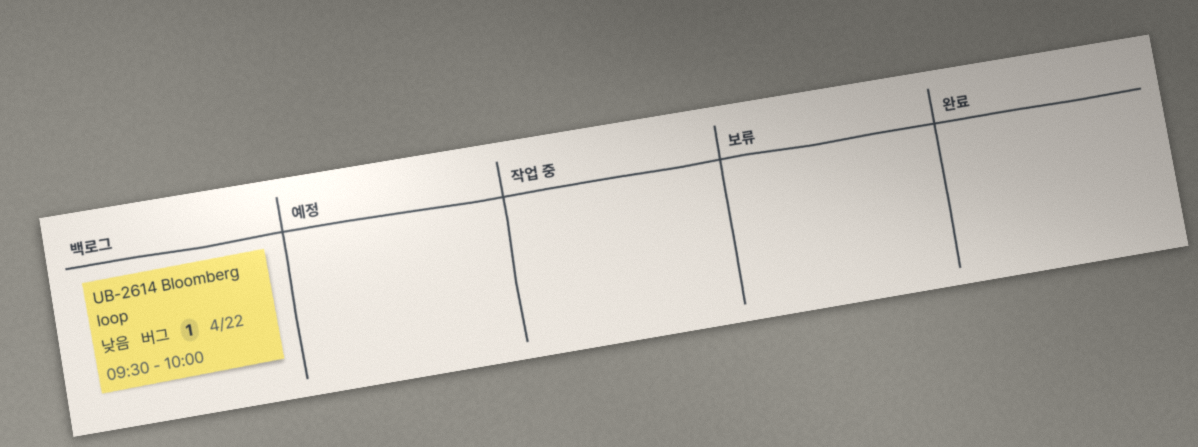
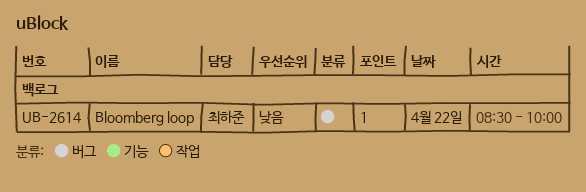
UB-2614, begins: 09:30 -> 08:30

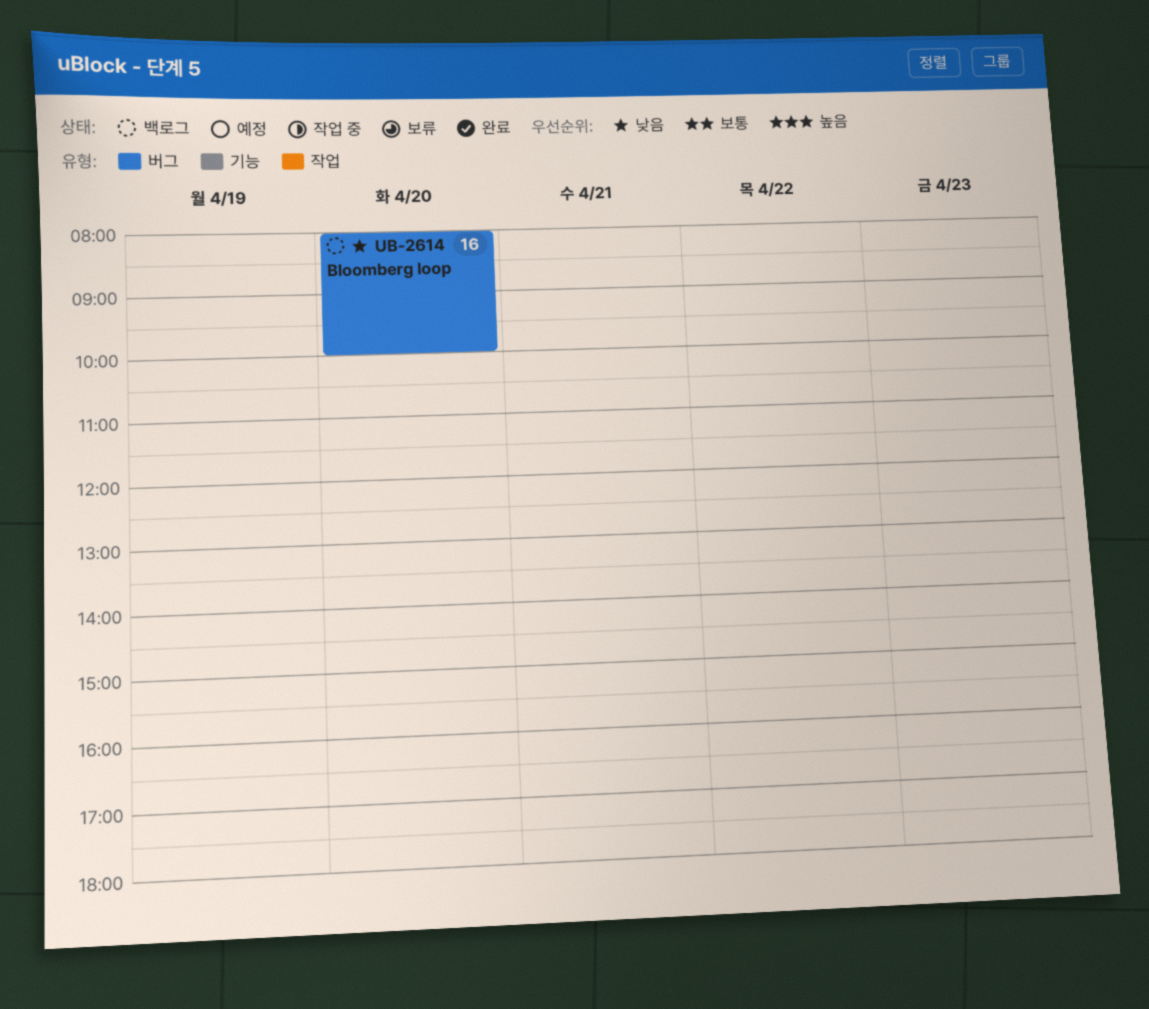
UB-2614, estimate: 1 -> 16
UB-2614, day: Apr 22 -> Apr 20
UB-2614, begins: 08:30 -> 08:00

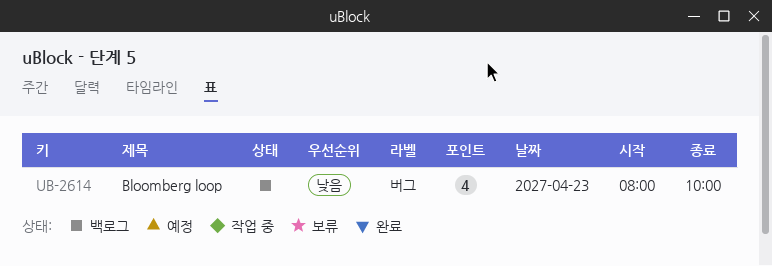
UB-2614, estimate: 16 -> 4
UB-2614, day: Apr 20 -> Apr 23

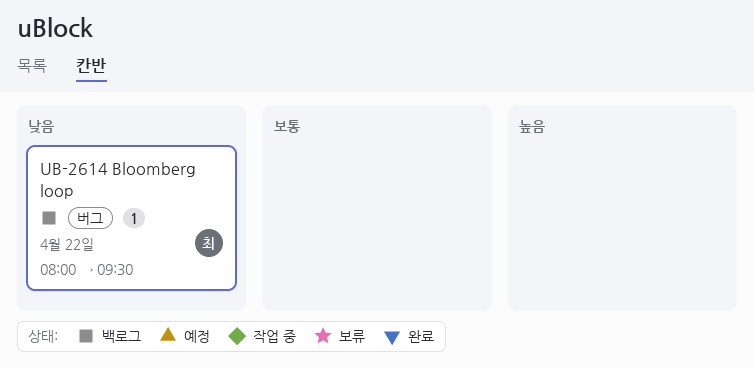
UB-2614, estimate: 4 -> 1
UB-2614, day: Apr 23 -> Apr 22
UB-2614, ends: 10:00 -> 09:30

